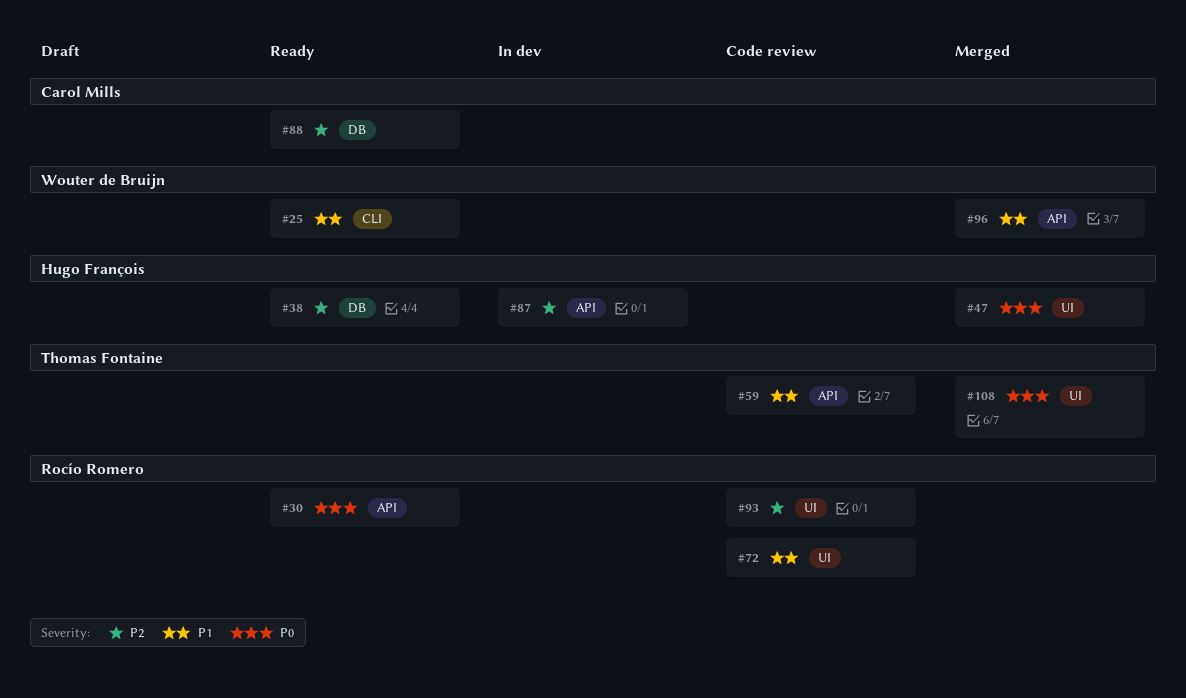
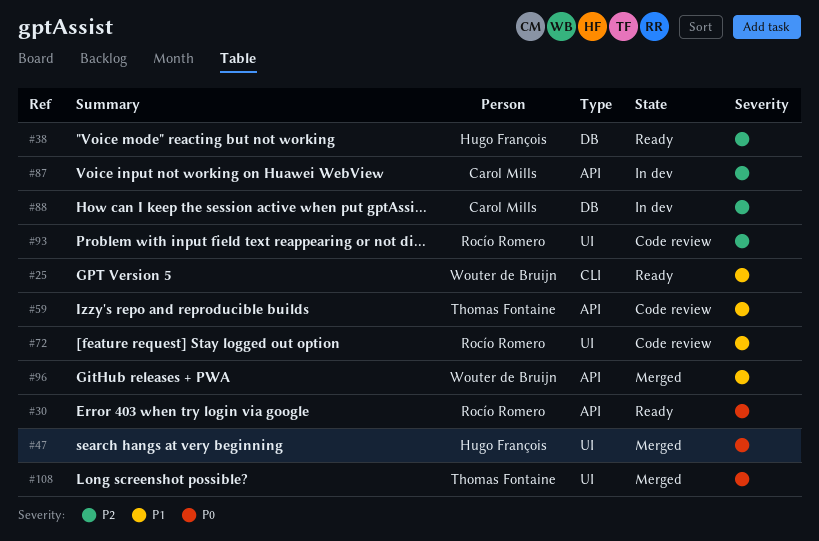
#87, owner: Hugo François -> Carol Mills
#88, status: Ready -> In dev

